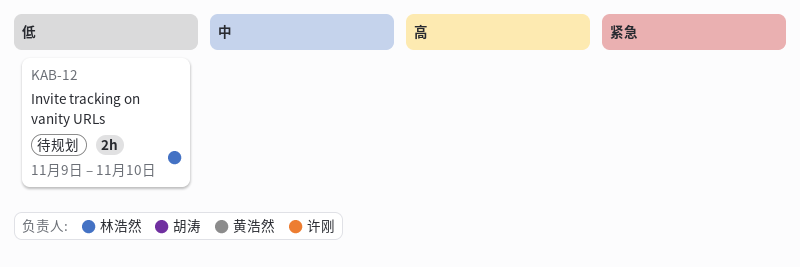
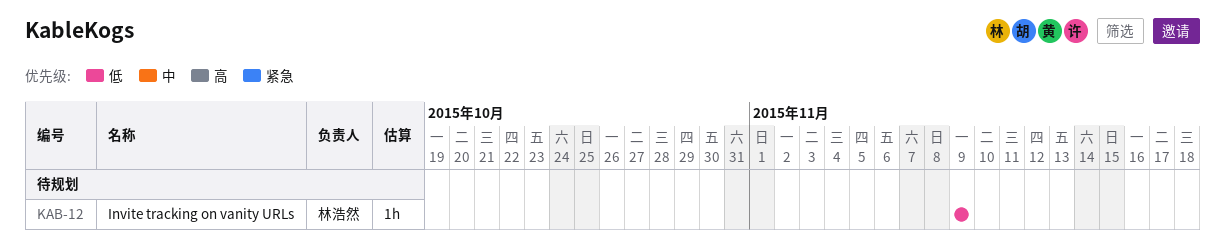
KAB-12, estimate: 2h -> 1h
KAB-12, due: Nov 10 -> Nov 9

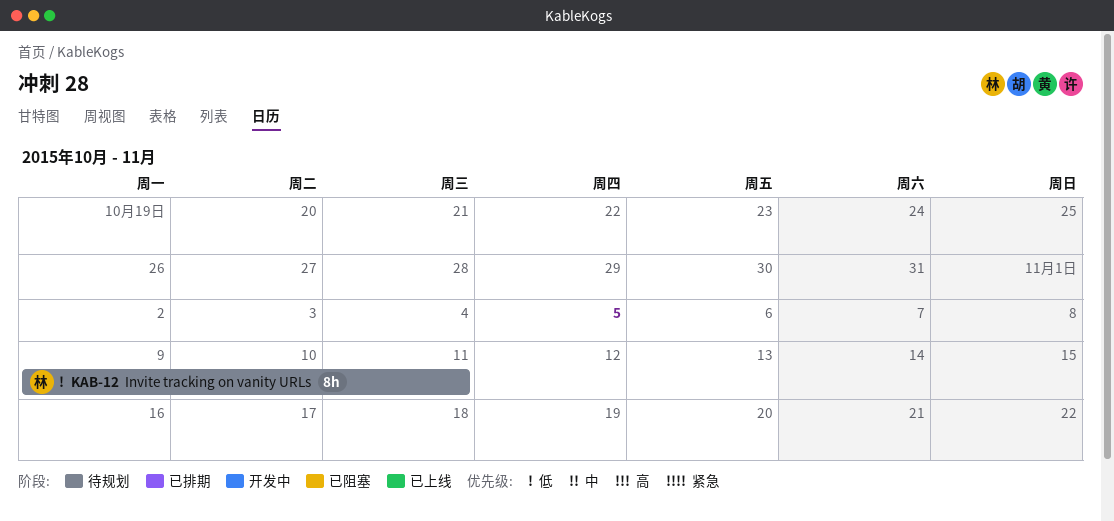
KAB-12, estimate: 1h -> 8h
KAB-12, due: Nov 9 -> Nov 11

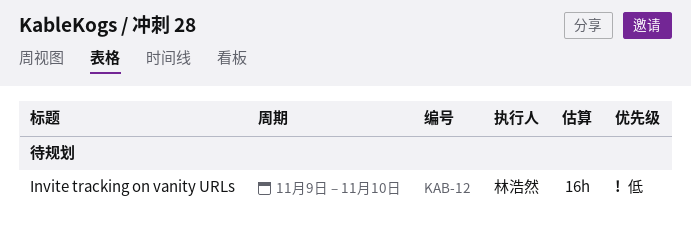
KAB-12, estimate: 8h -> 16h
KAB-12, due: Nov 11 -> Nov 10

